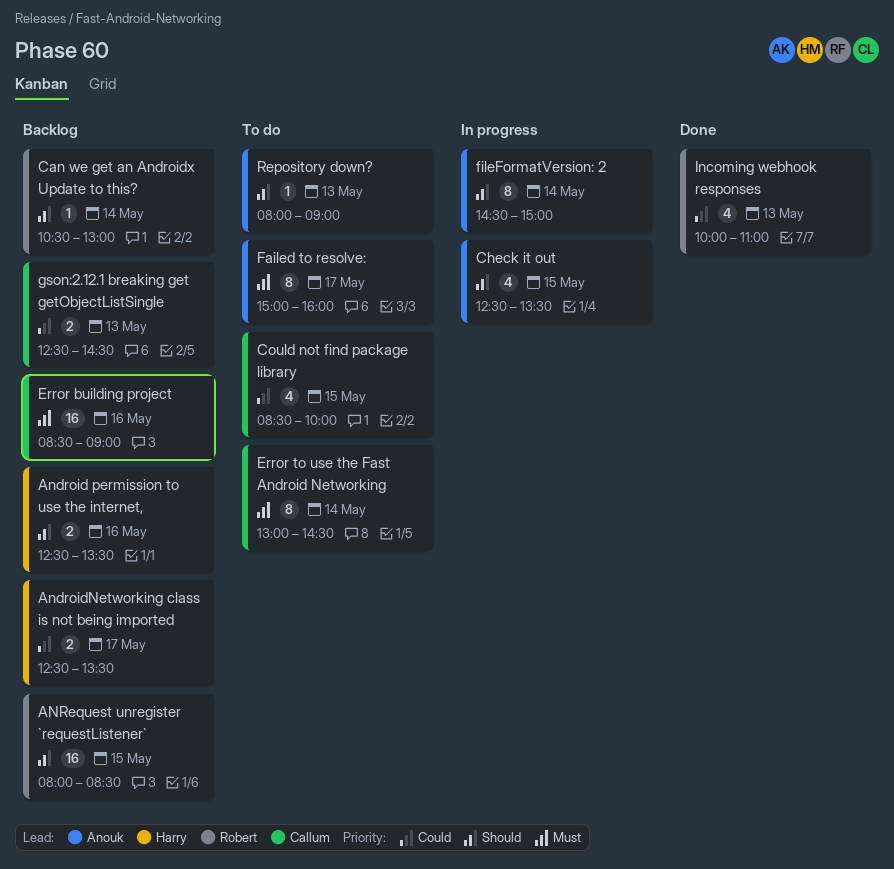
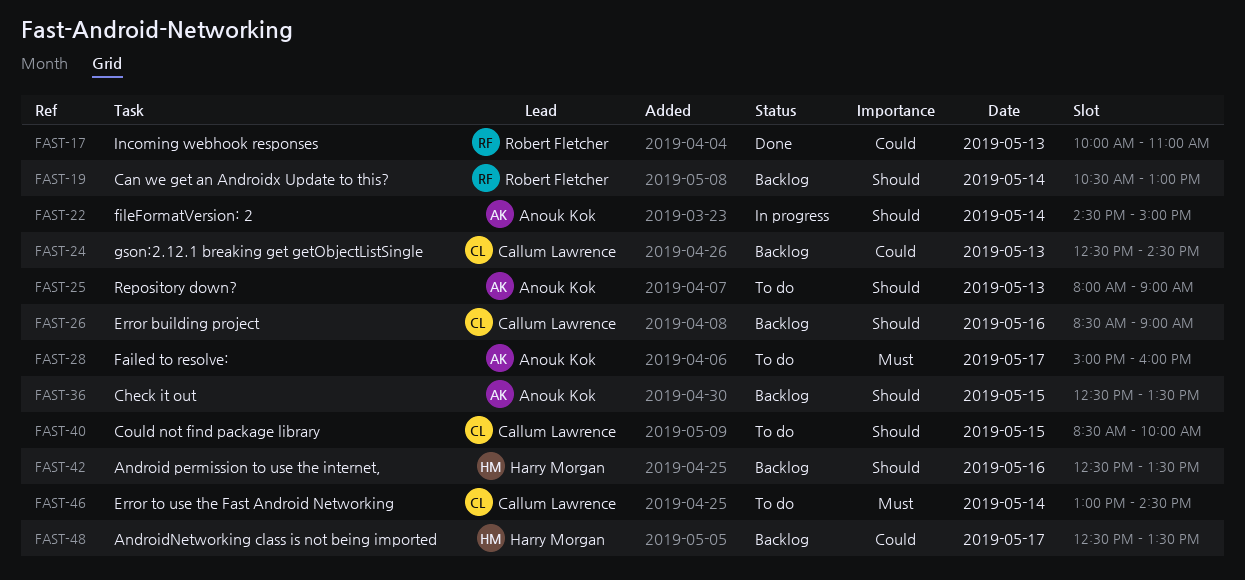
ANRequest unregister `requestListener`: present -> none
Check it out, status: In progress -> Backlog
Could not find package library, priority: Could -> Should
Error building project, priority: Must -> Should

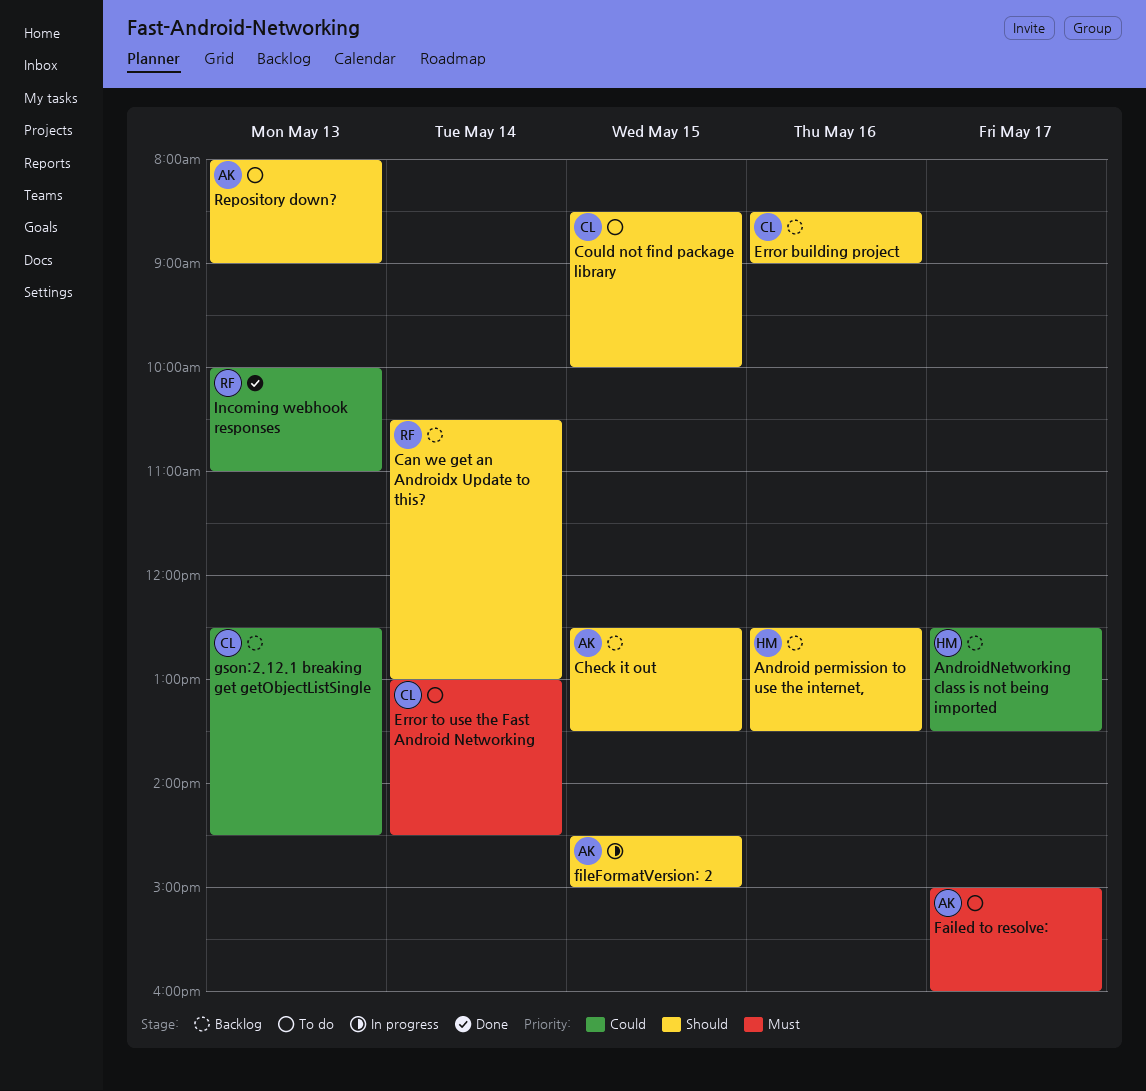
fileFormatVersion: 2, day: May 14 -> May 15

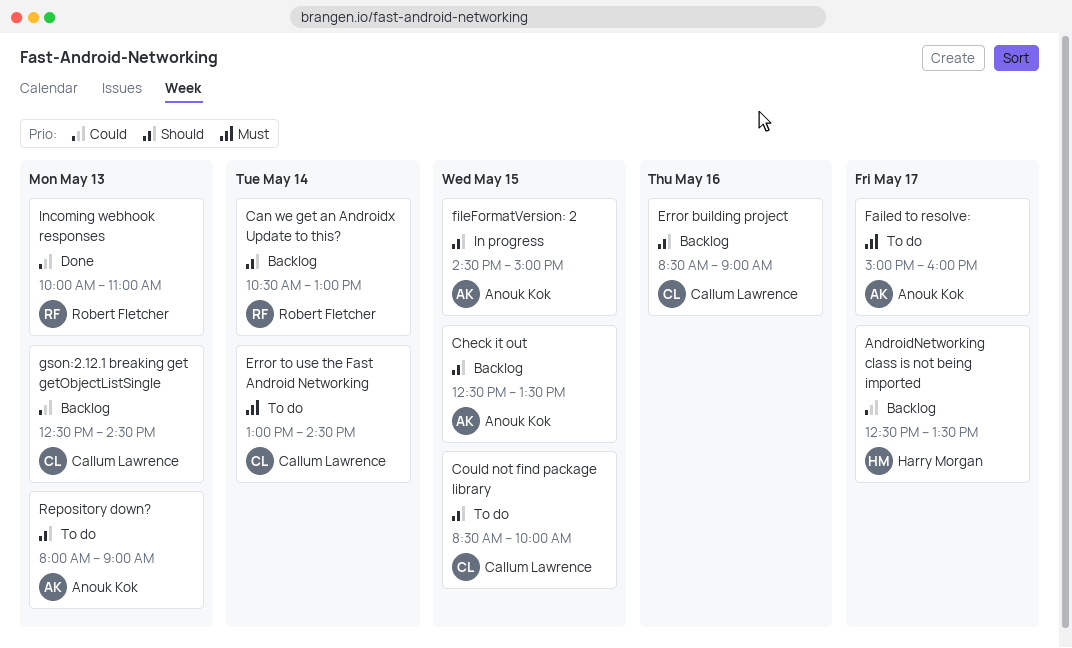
Android permission to use the internet,: present -> none

